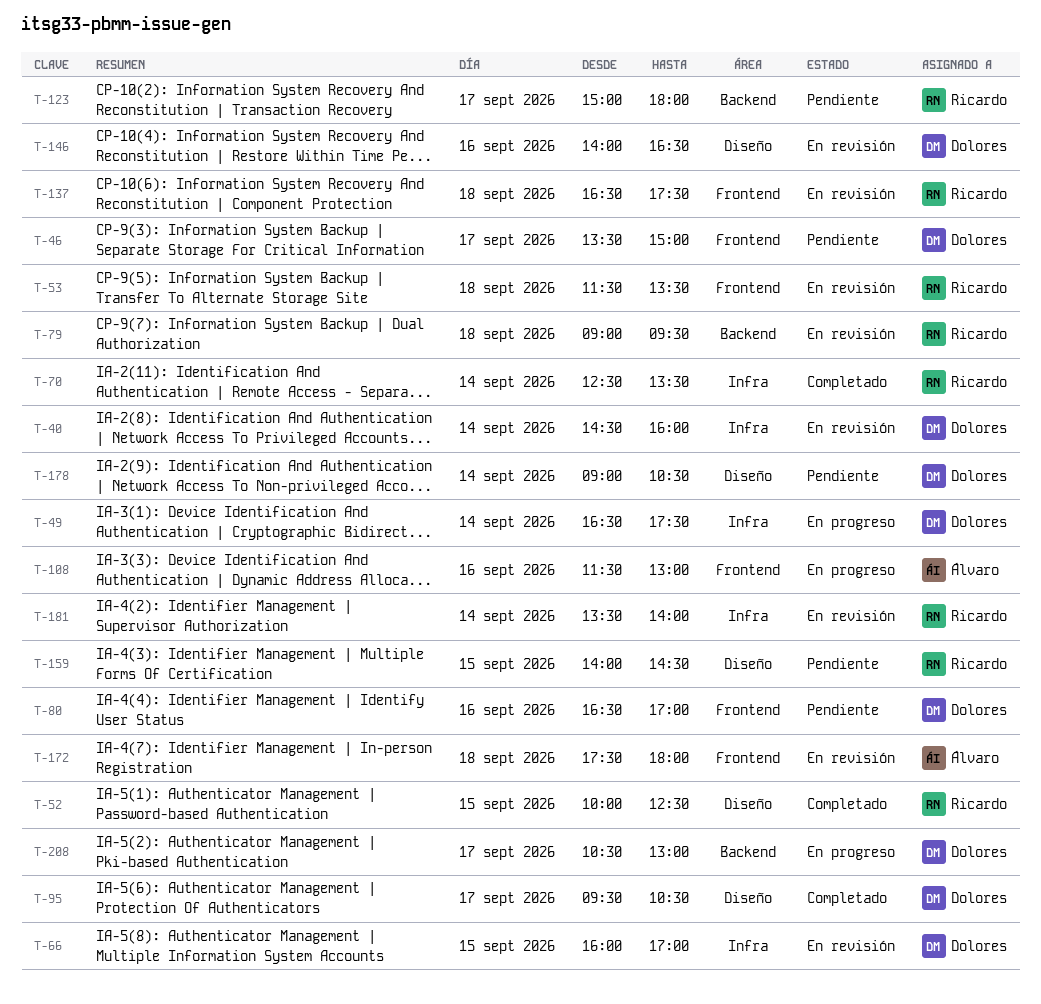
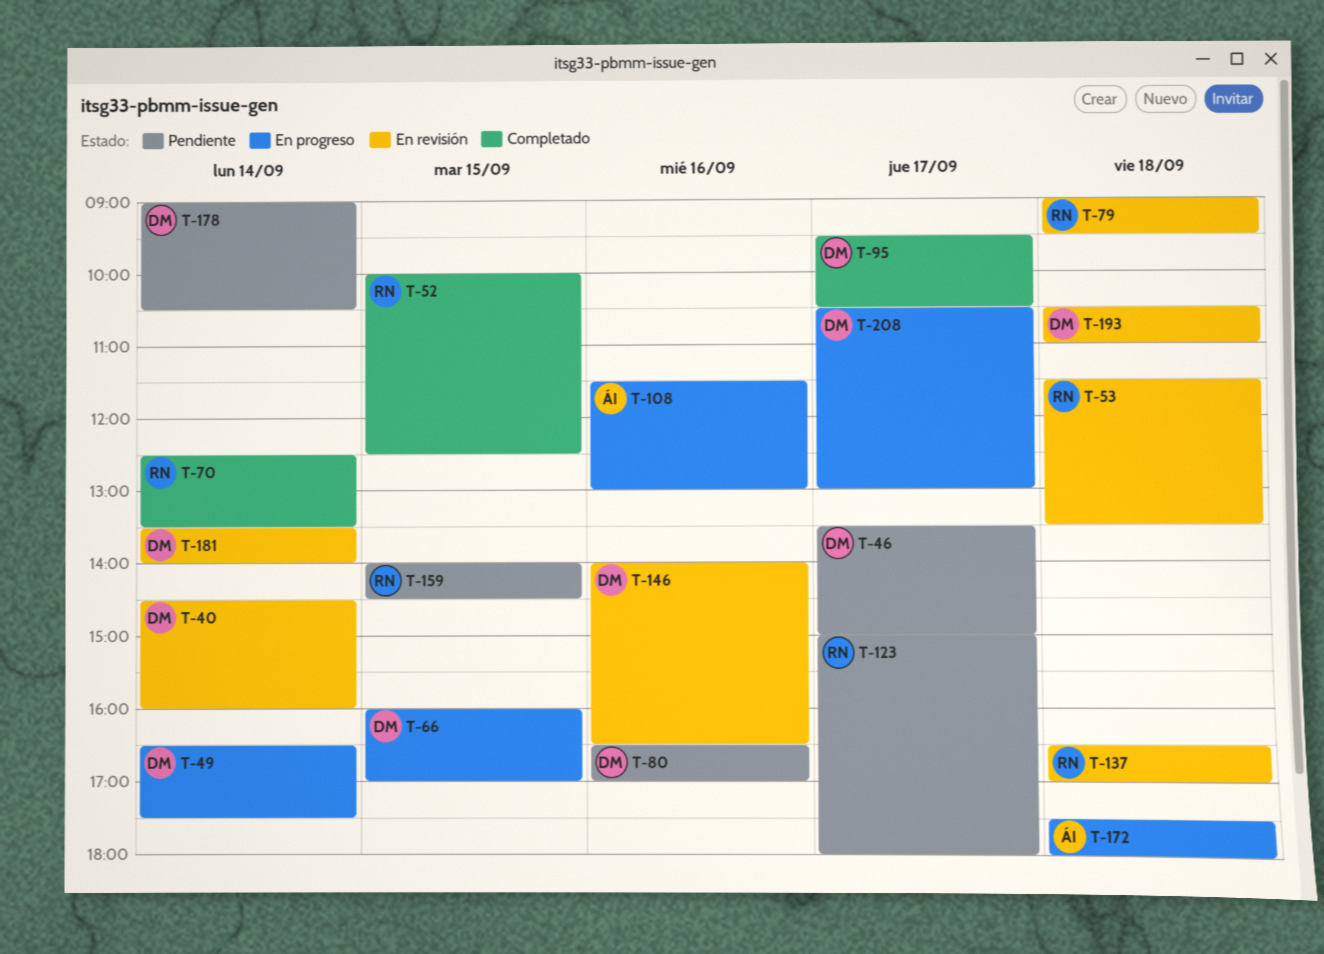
T-66, status: En revisión -> En progreso
T-137, ends: 17:30 -> 17:00
T-172, status: En revisión -> En progreso
T-181, owner: Ricardo -> Dolores
T-193: none -> present

